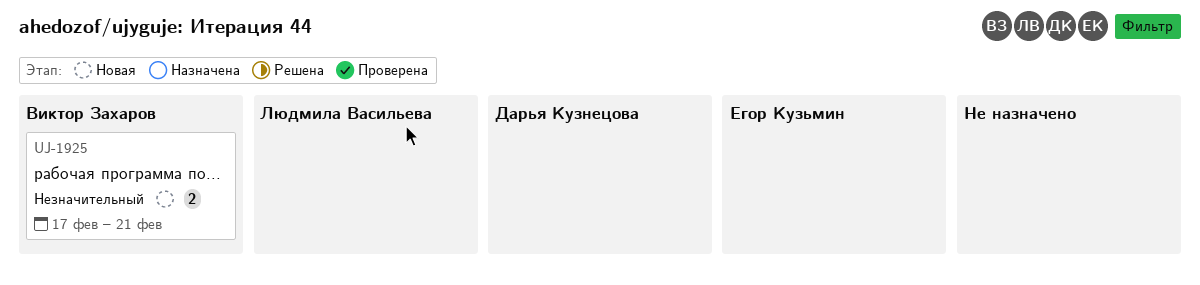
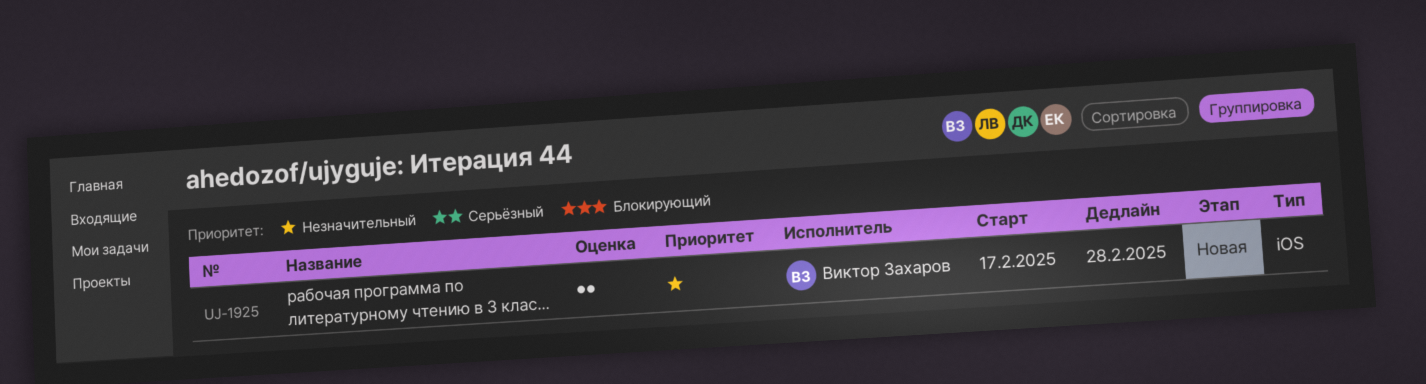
UJ-1925, due: Feb 21 -> Feb 28

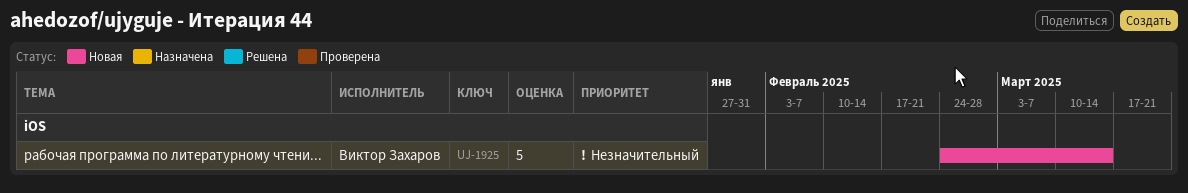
UJ-1925, estimate: 2 -> 5
UJ-1925, start: Feb 17 -> Feb 24
UJ-1925, due: Feb 28 -> Mar 14

